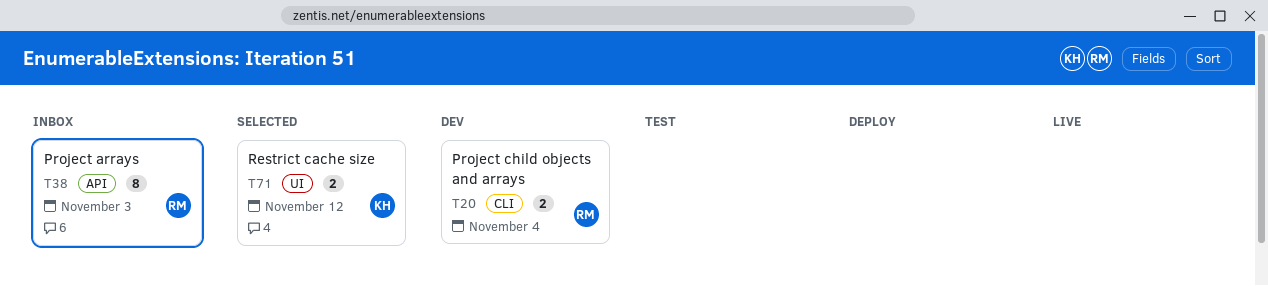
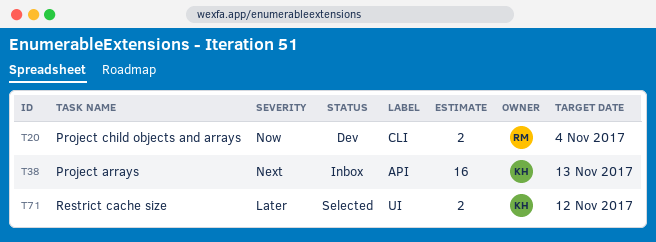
T38, owner: RM -> KH
T38, estimate: 8 -> 16
T38, due: Nov 3 -> Nov 13

